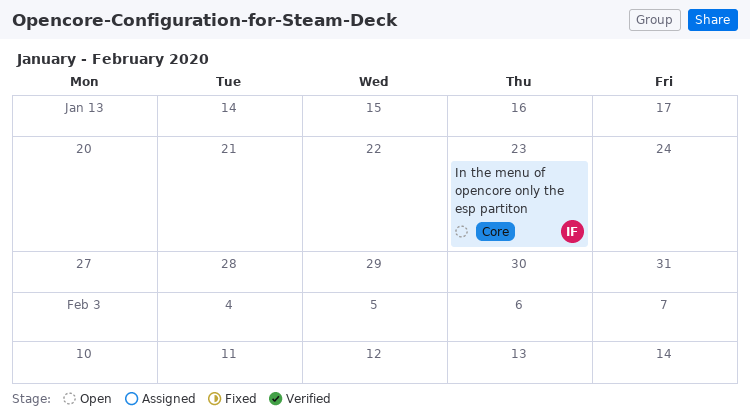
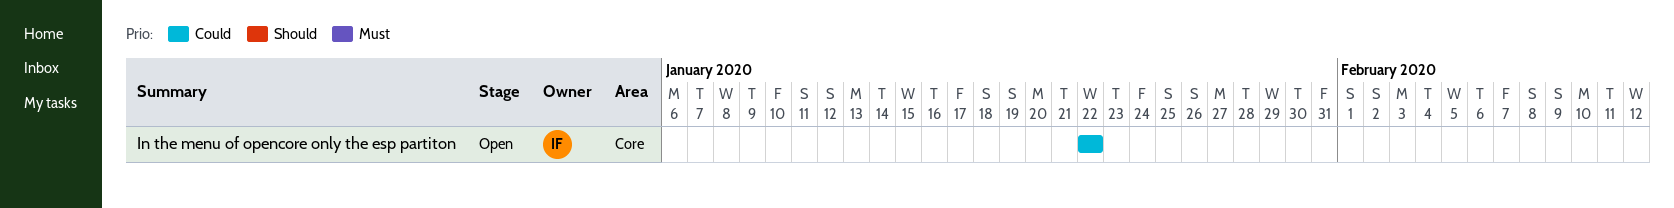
In the menu of opencore only the esp partiton, due: Jan 23 -> Jan 22

